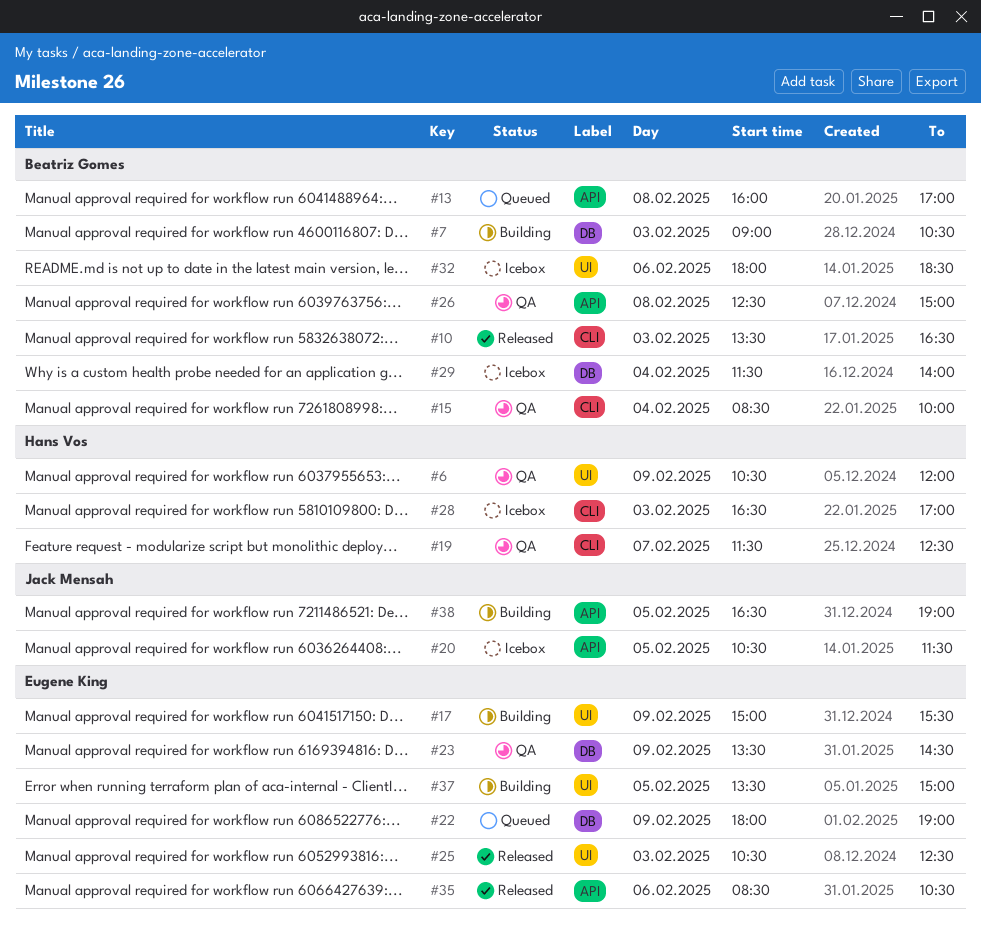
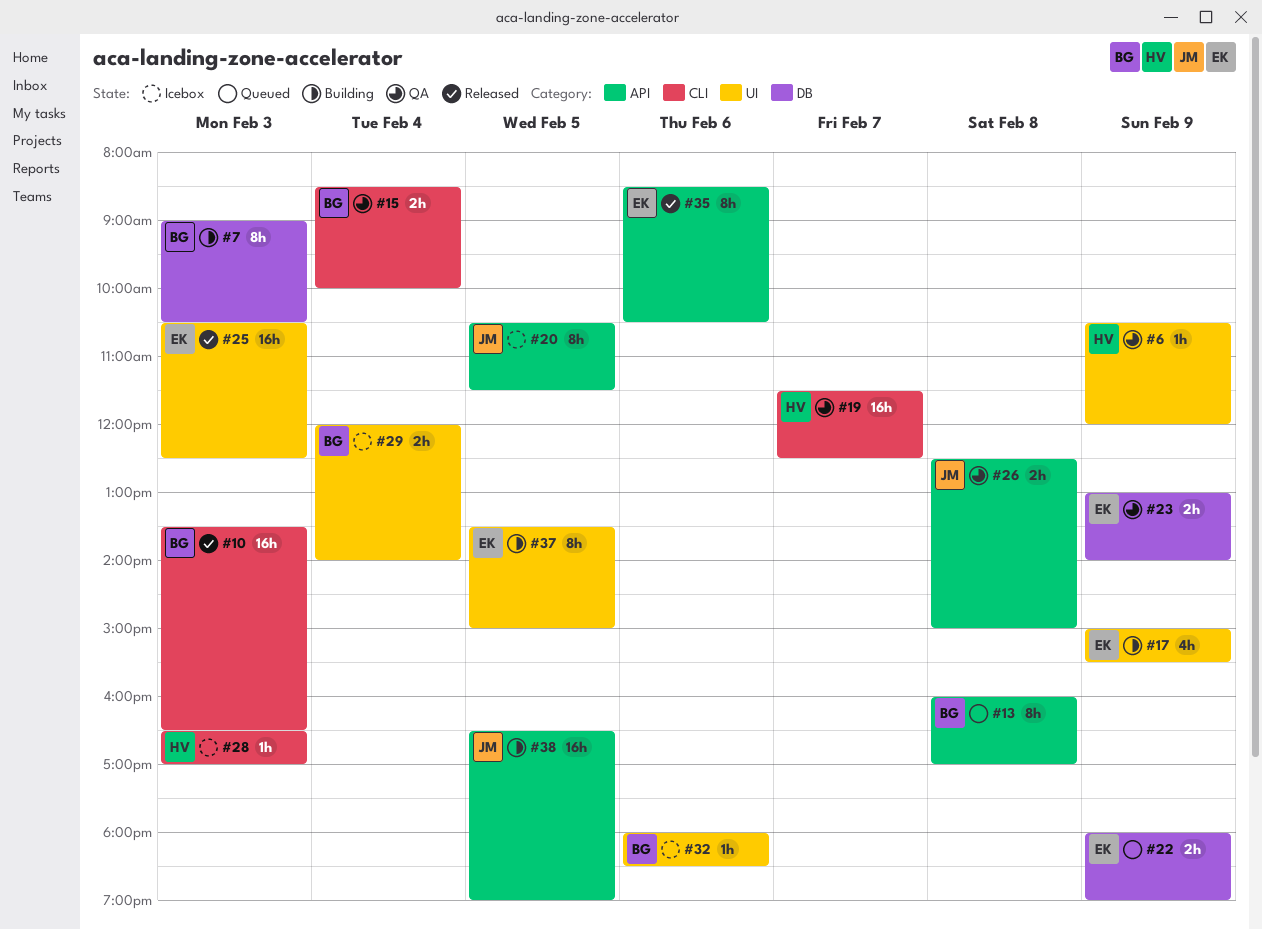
#23, begins: 13:30 -> 13:00
#23, ends: 14:30 -> 14:00
#26, owner: Beatriz Gomes -> Jack Mensah
#29, label: DB -> UI
#29, begins: 11:30 -> 12:00

